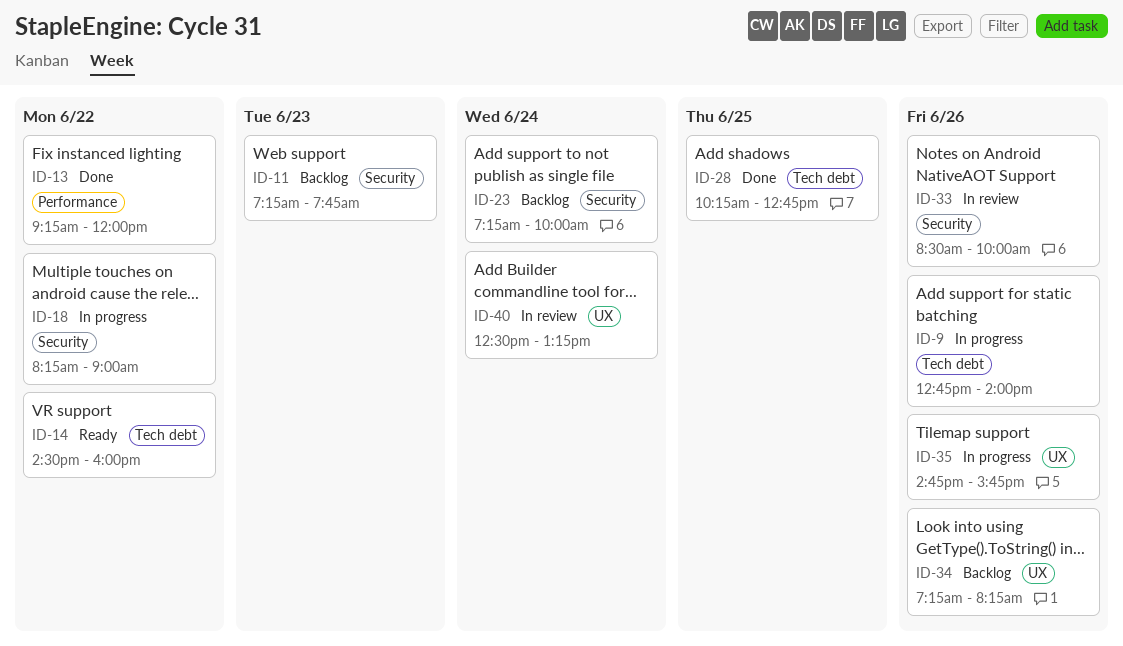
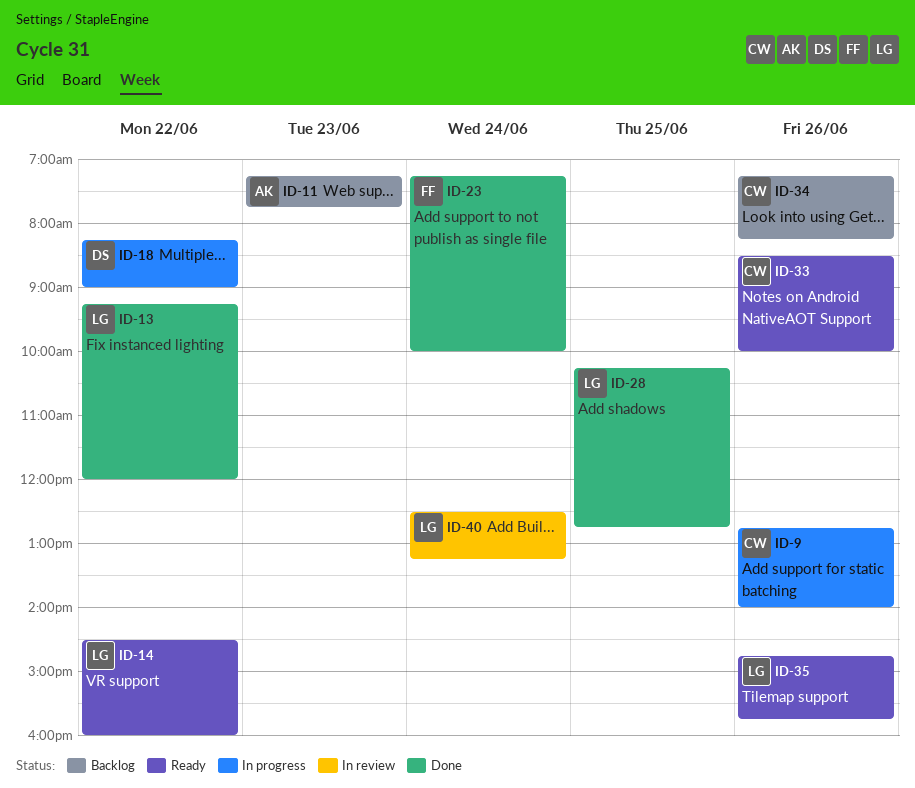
ID-23, status: Backlog -> Done
ID-33, status: In review -> Ready
ID-35, status: In progress -> Ready

